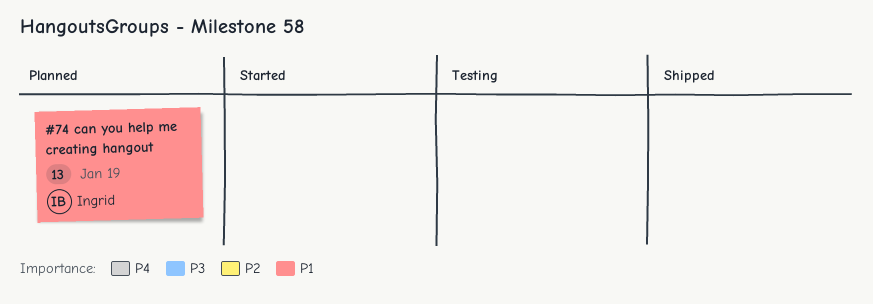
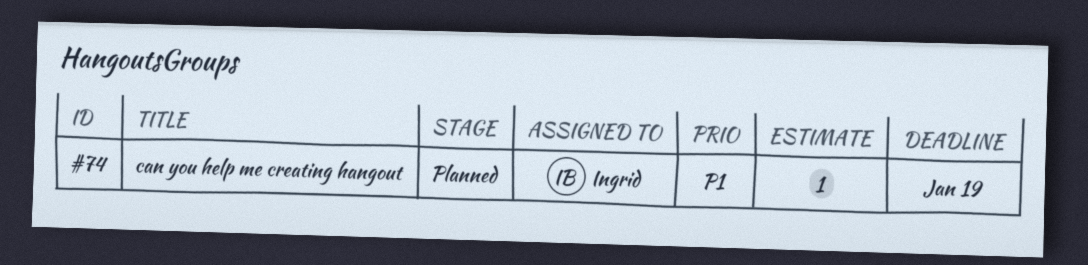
#74, estimate: 13 -> 1

